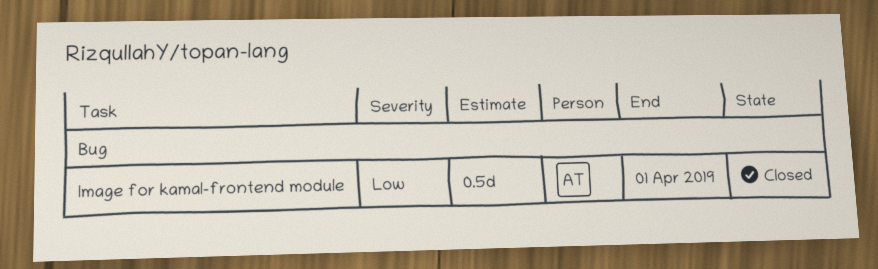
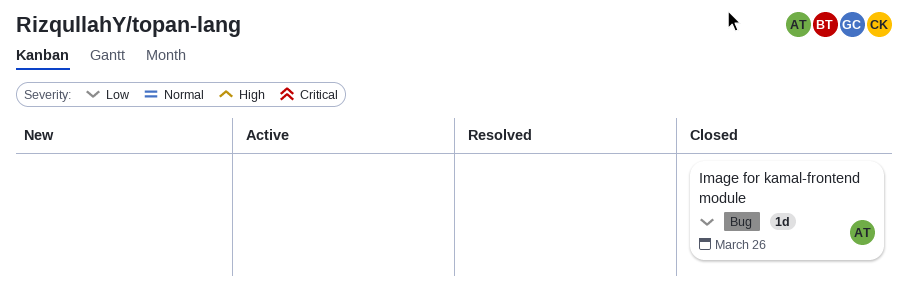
Image for kamal-frontend module, estimate: 0.5d -> 1d
Image for kamal-frontend module, due: Apr 1 -> Mar 26

